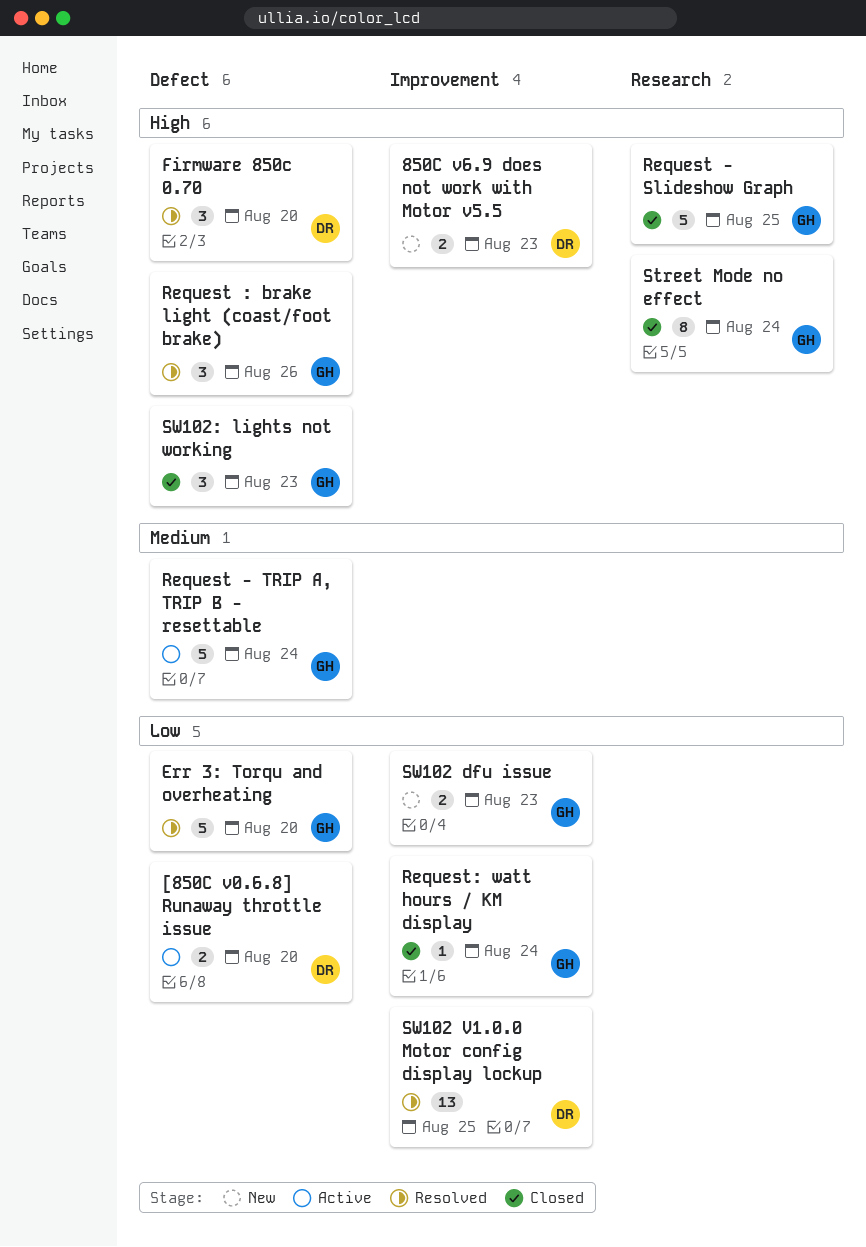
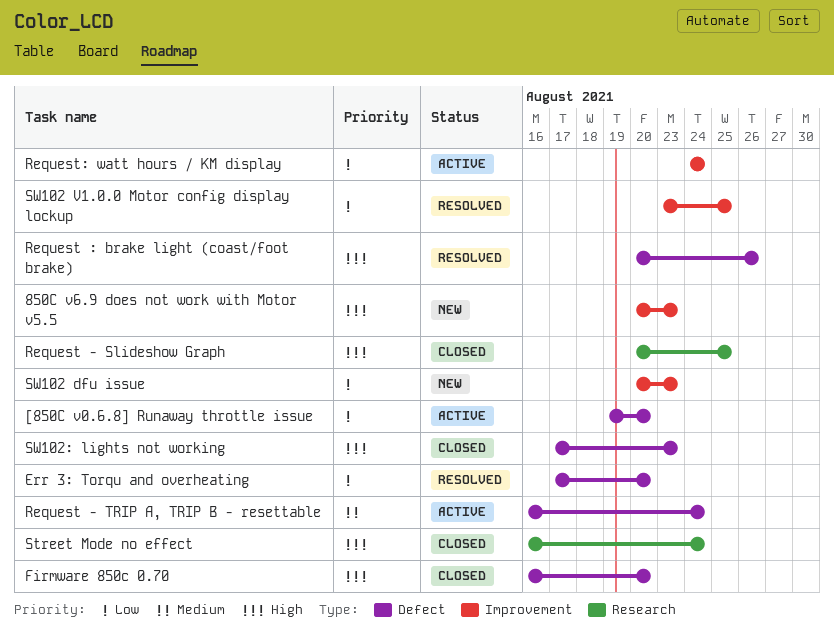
Firmware 850c 0.70, status: Resolved -> Closed
Request: watt hours / KM display, status: Closed -> Active

